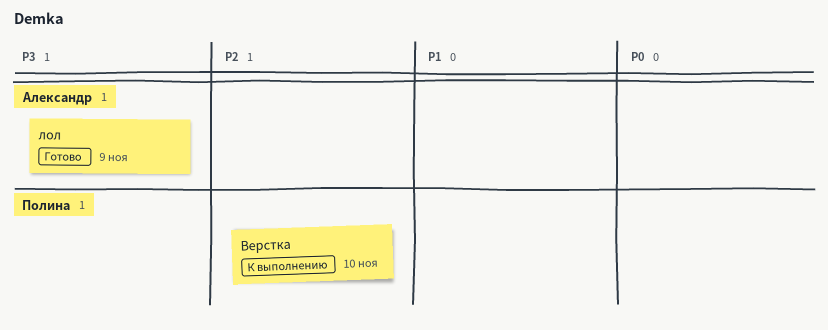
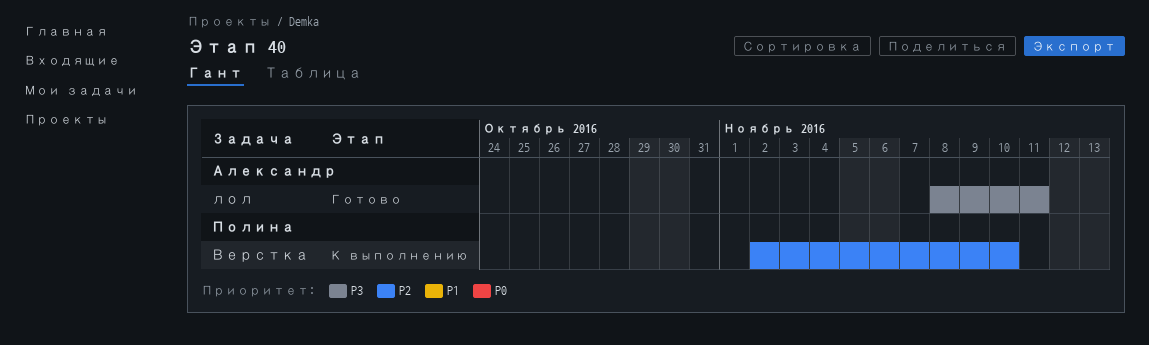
лол, due: Nov 9 -> Nov 11

